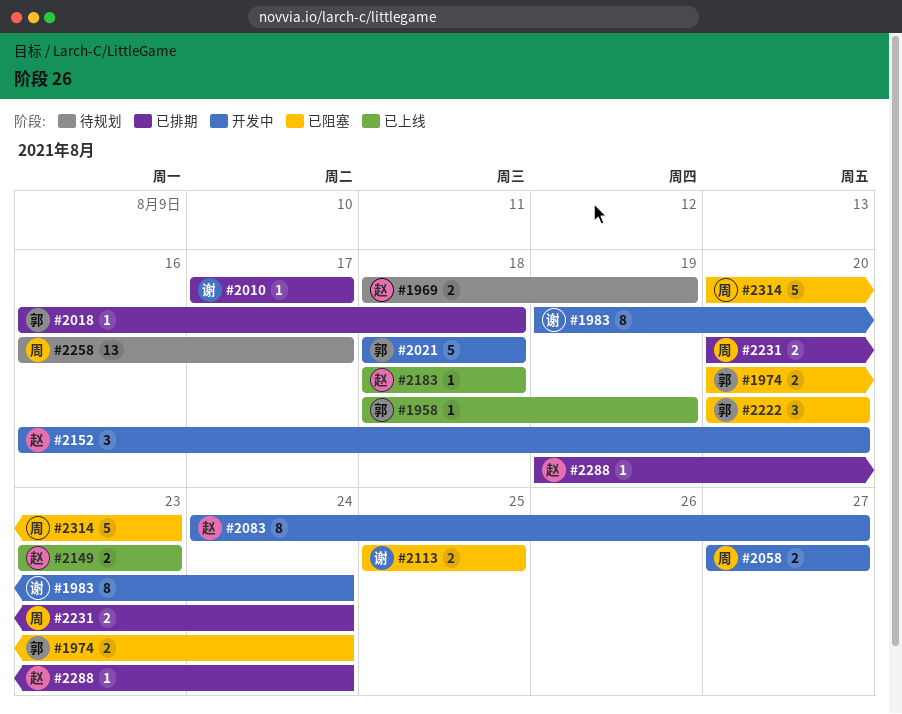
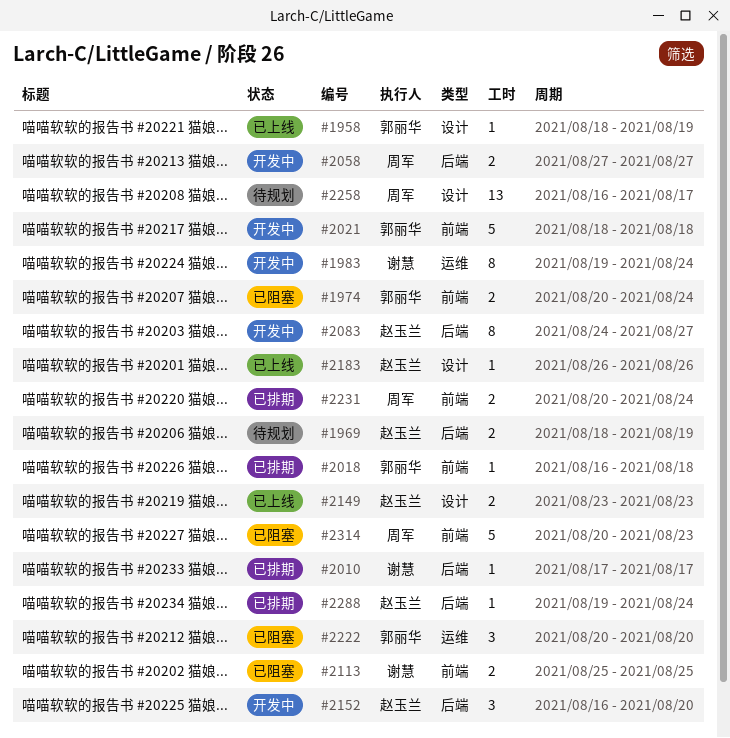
#2183, start: Aug 18 -> Aug 26
#2183, due: Aug 18 -> Aug 26

